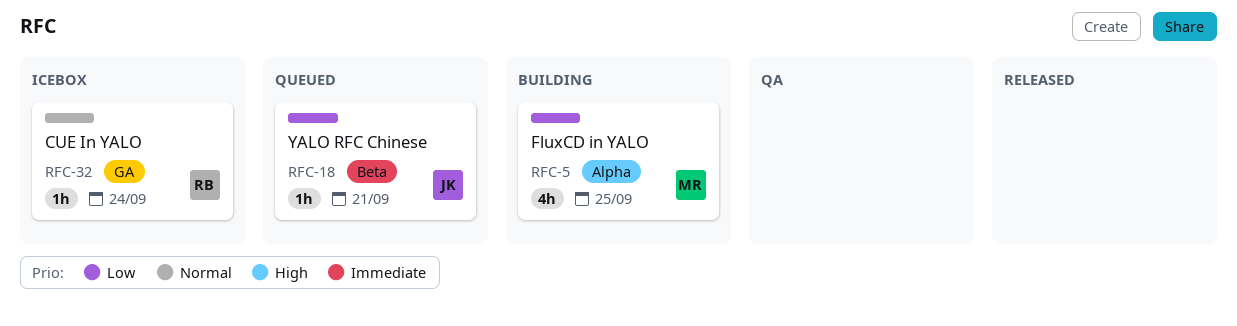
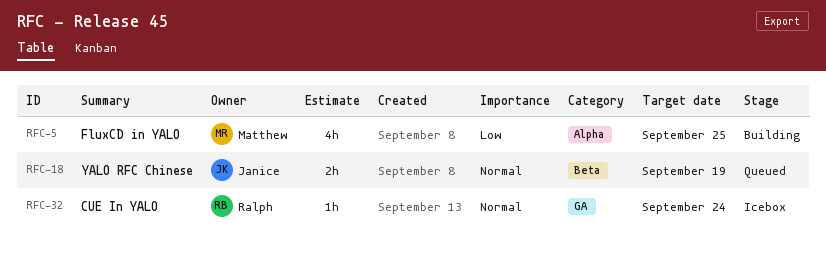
RFC-18, priority: Low -> Normal
RFC-18, estimate: 1h -> 2h
RFC-18, due: Sep 21 -> Sep 19

